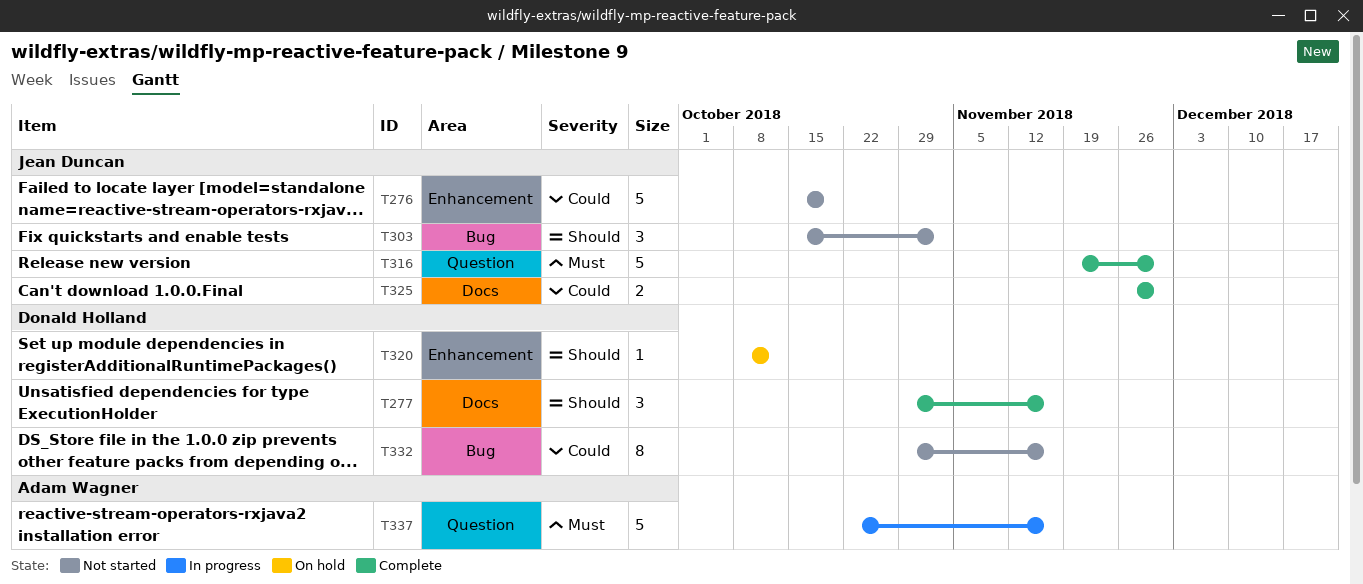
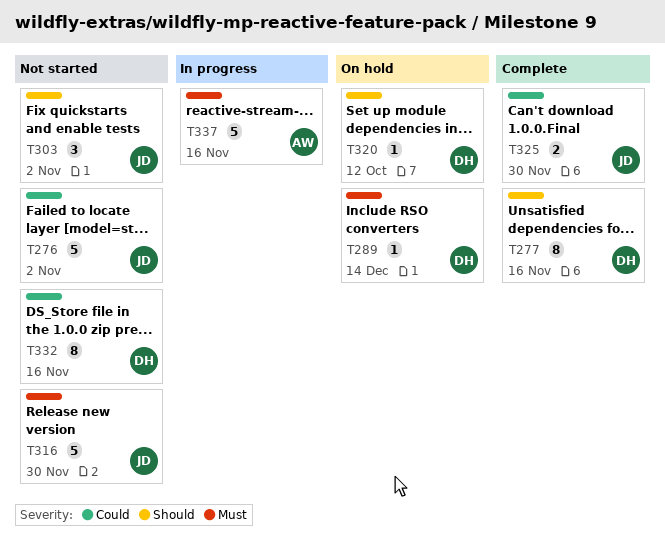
T276, due: Oct 19 -> Nov 2
T277, estimate: 3 -> 8
T289: none -> present
T316, status: Complete -> Not started

